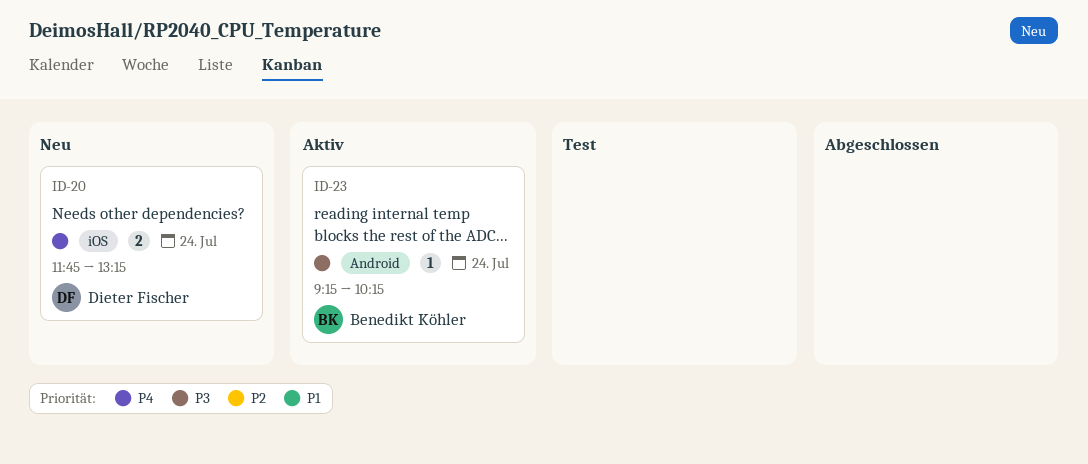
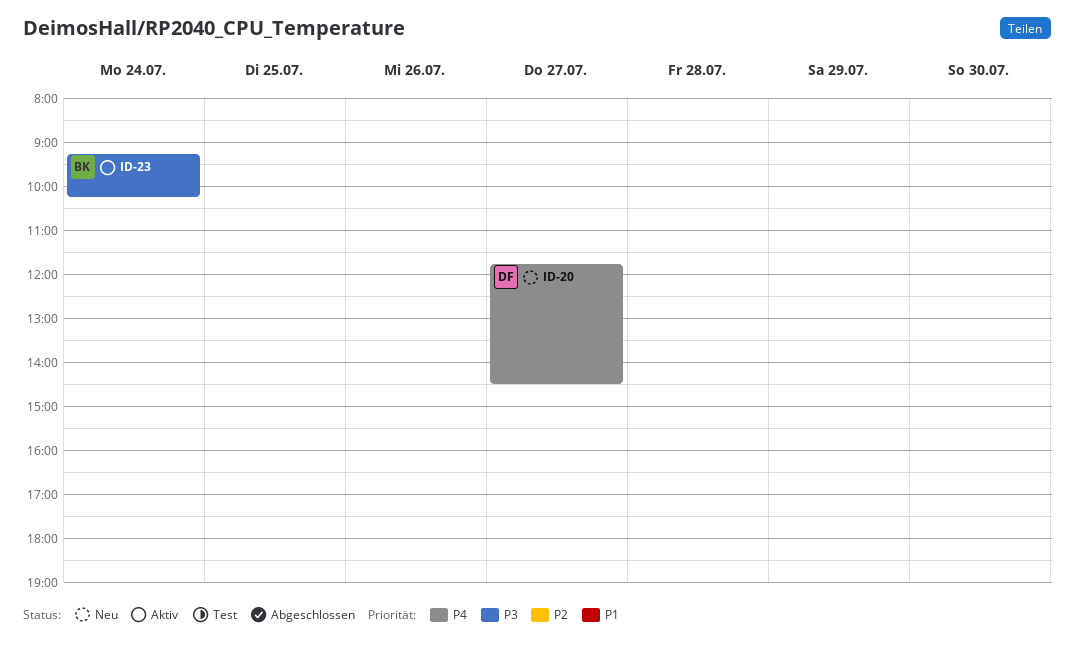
ID-20, day: Jul 24 -> Jul 27
ID-20, ends: 13:15 -> 14:30

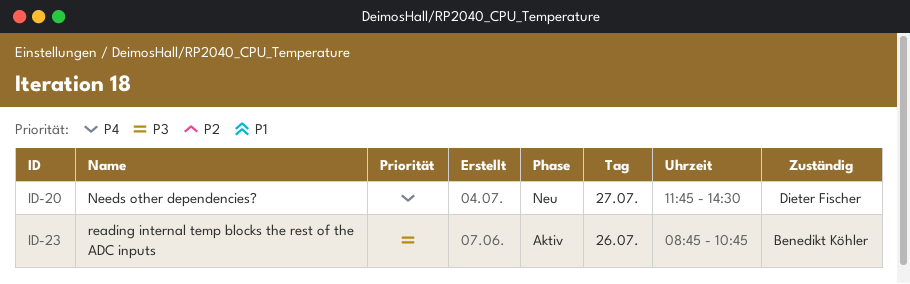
ID-23, day: Jul 24 -> Jul 26
ID-23, begins: 09:15 -> 08:45
ID-23, ends: 10:15 -> 10:45

